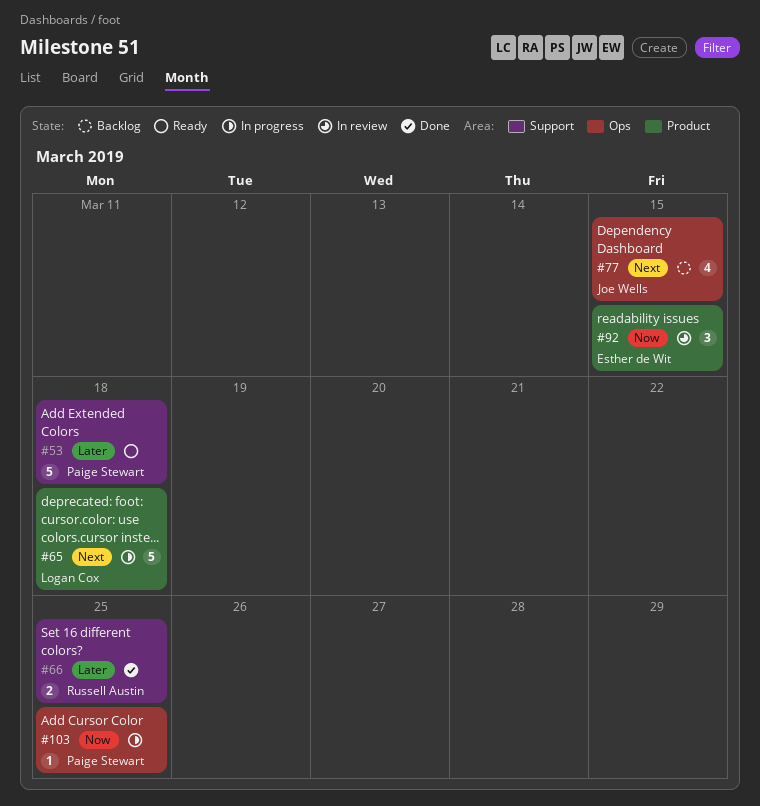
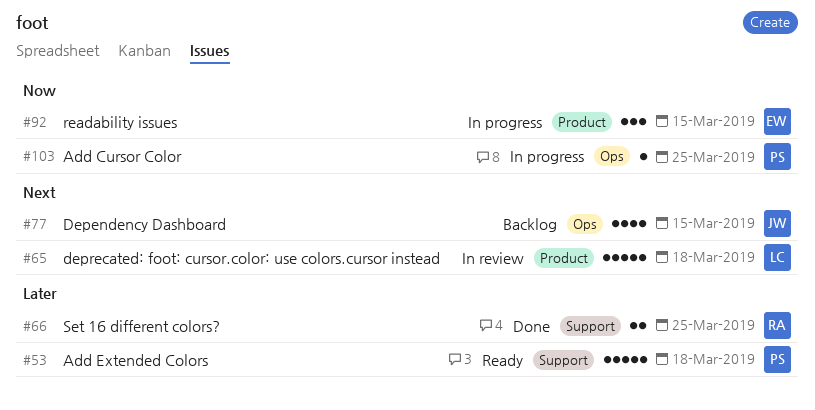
#65, status: In progress -> In review
#92, status: In review -> In progress

